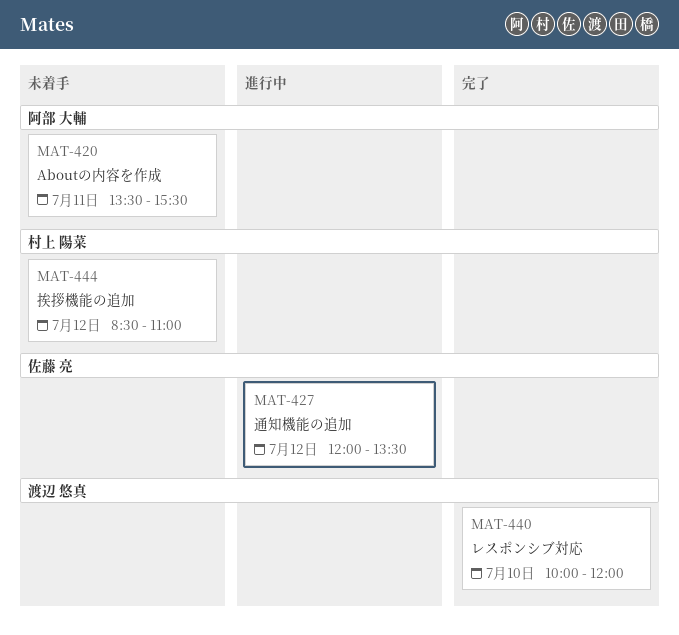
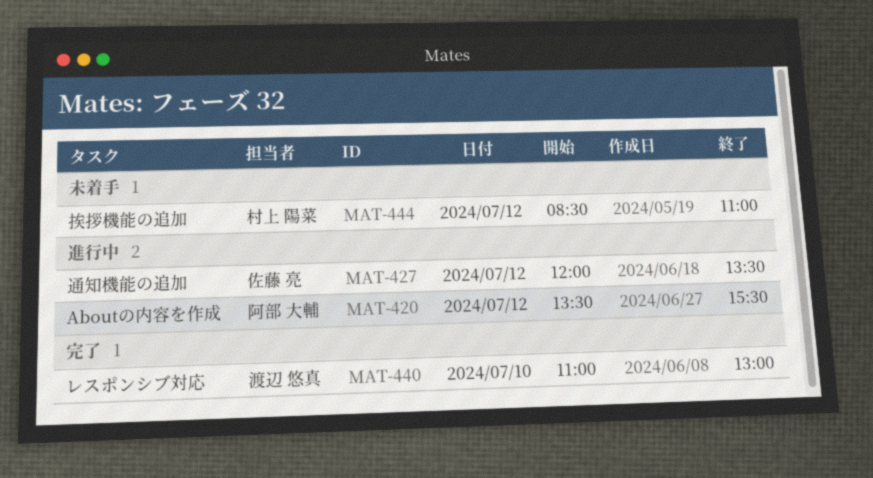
MAT-420, status: 未着手 -> 進行中
MAT-420, day: Jul 11 -> Jul 12
MAT-440, begins: 10:00 -> 11:00
MAT-440, ends: 12:00 -> 13:00

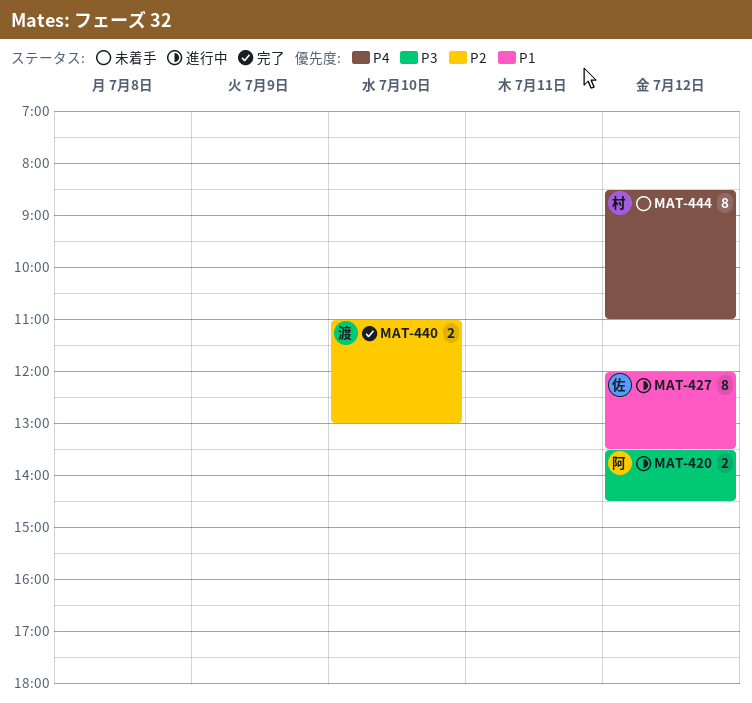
MAT-420, ends: 15:30 -> 14:30

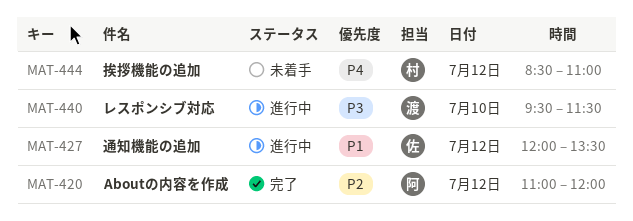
MAT-420, status: 進行中 -> 完了
MAT-420, priority: P3 -> P2
MAT-420, begins: 13:30 -> 11:00
MAT-420, ends: 14:30 -> 12:00
MAT-440, status: 完了 -> 進行中
MAT-440, priority: P2 -> P3
MAT-440, begins: 11:00 -> 09:30
MAT-440, ends: 13:00 -> 11:30

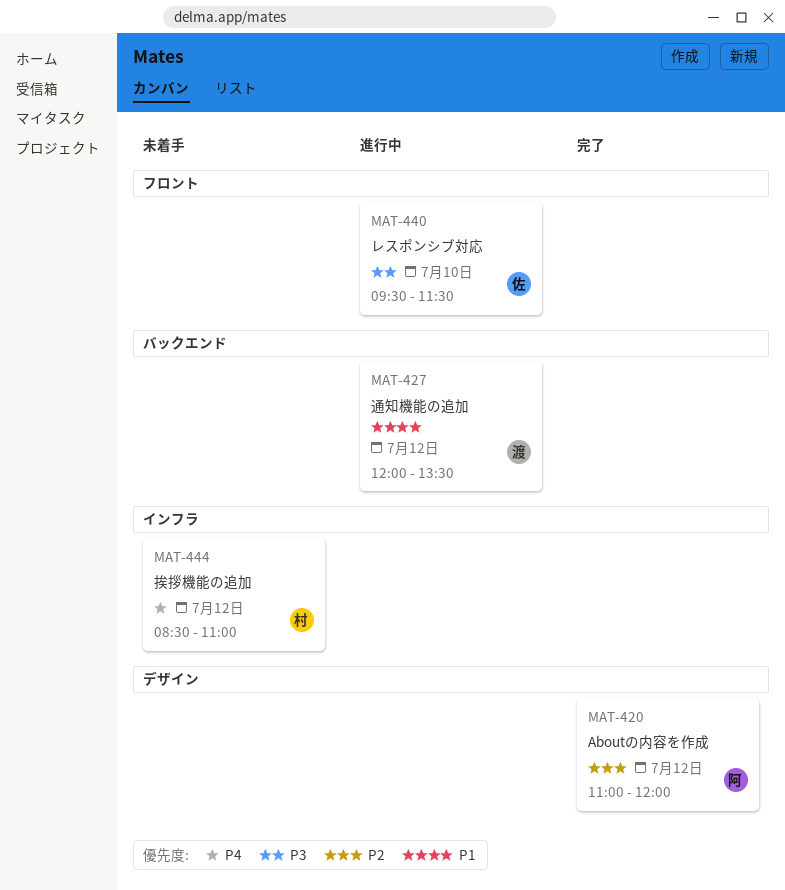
MAT-427, owner: 佐 -> 渡
MAT-440, owner: 渡 -> 佐

